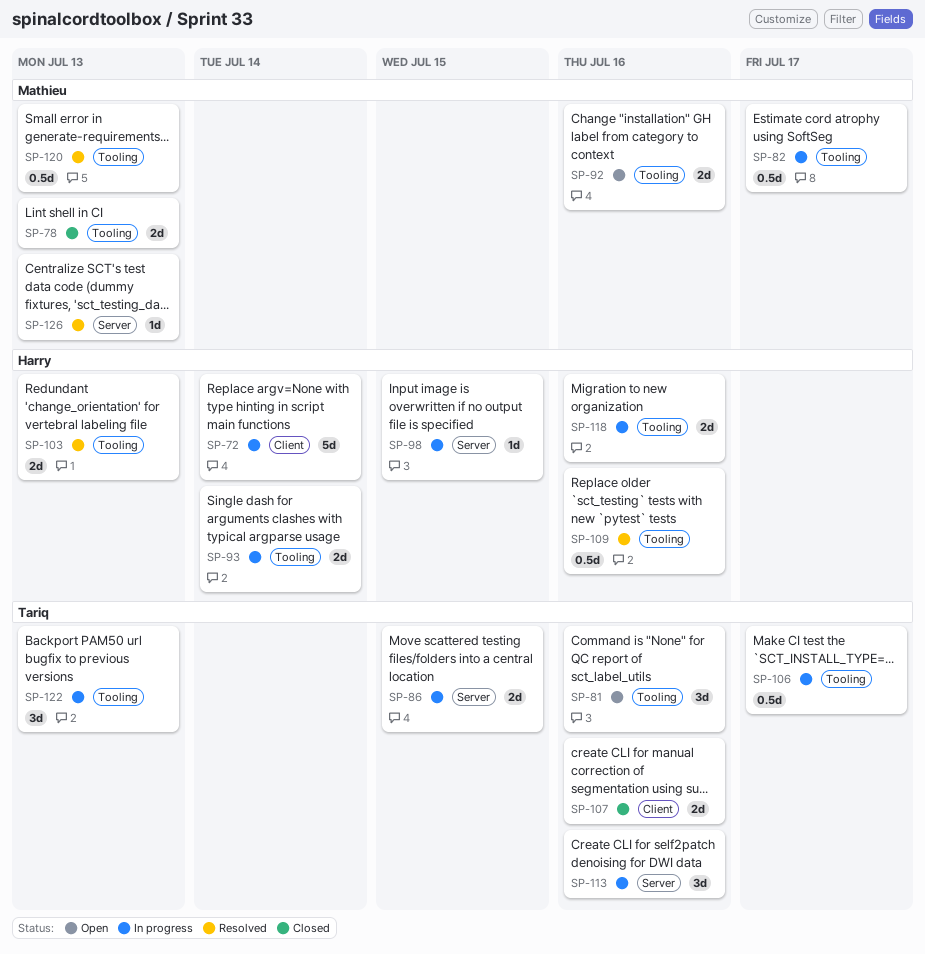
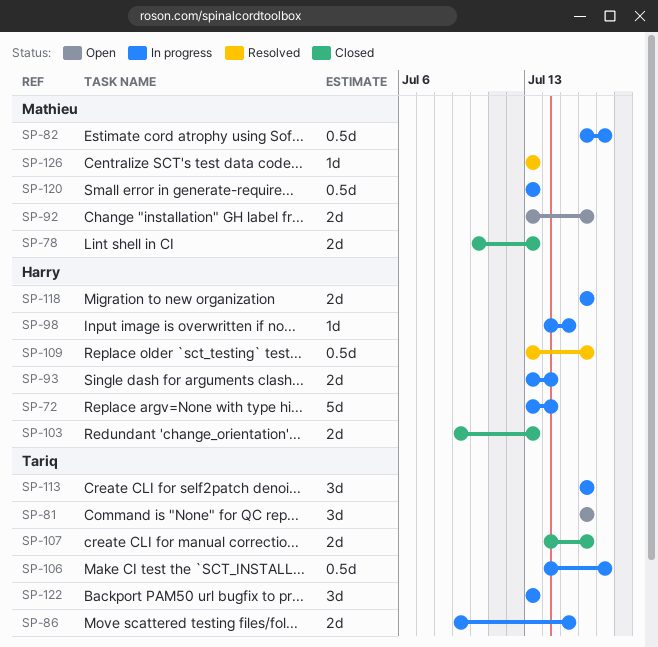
SP-103, status: Resolved -> Closed
SP-120, status: Resolved -> In progress

